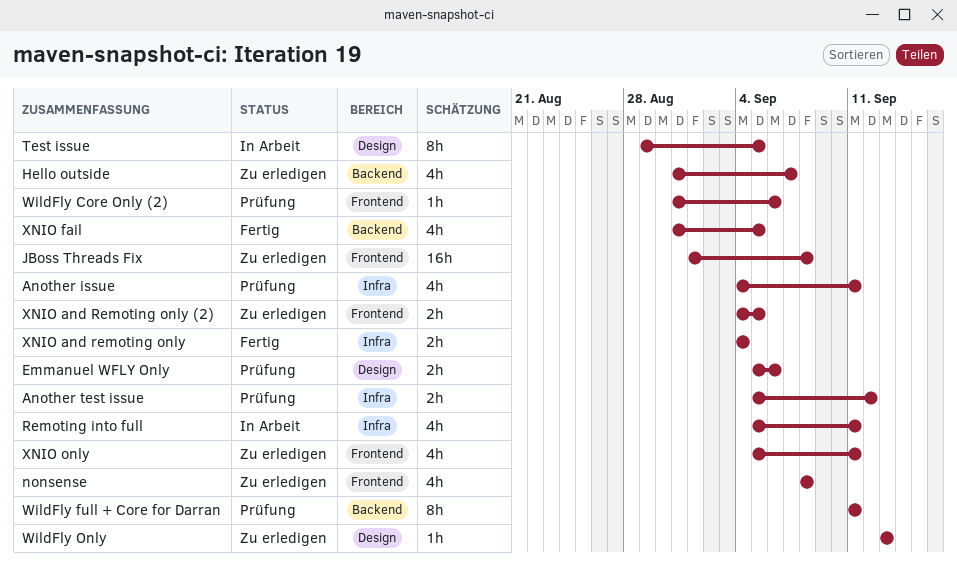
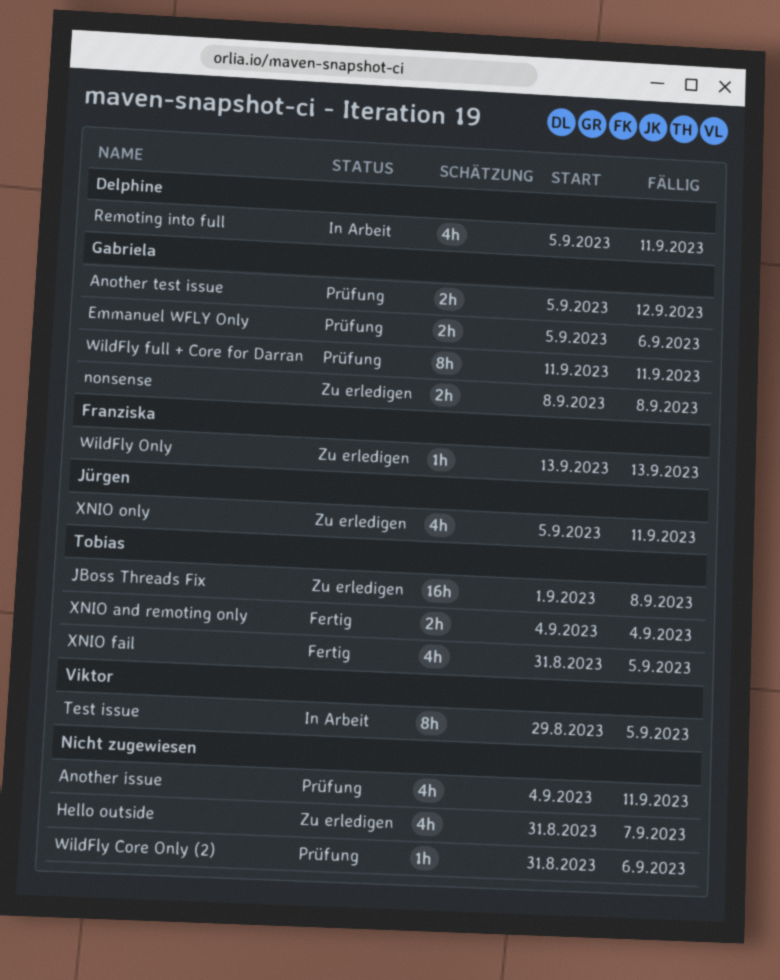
nonsense, estimate: 4h -> 2h
XNIO and Remoting only (2): present -> none

